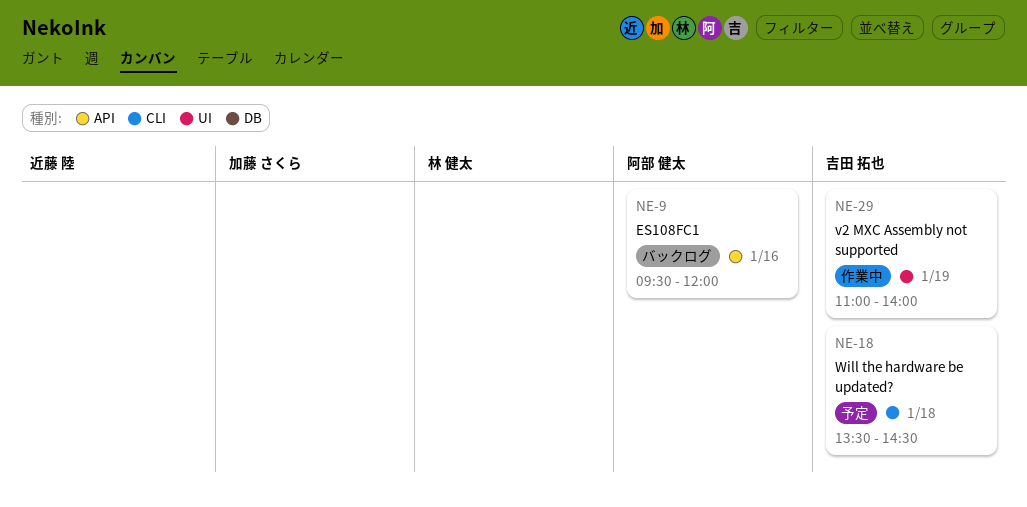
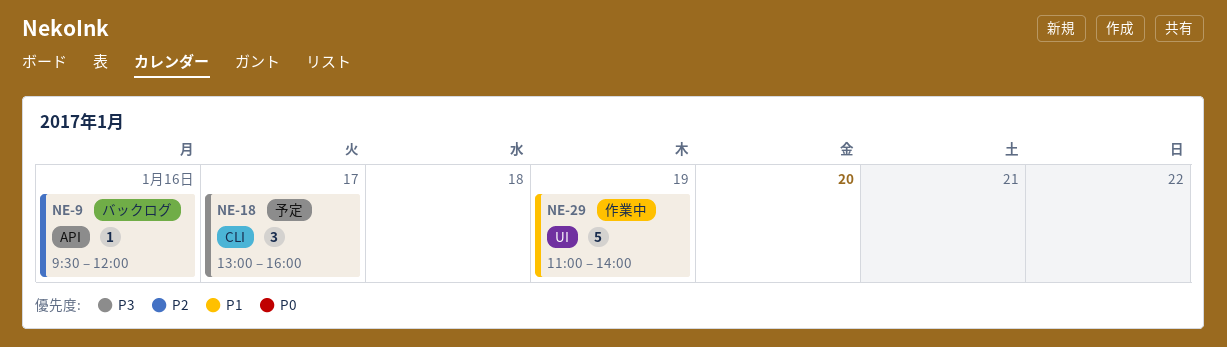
NE-18, day: Jan 18 -> Jan 17
NE-18, begins: 13:30 -> 13:00
NE-18, ends: 14:30 -> 16:00

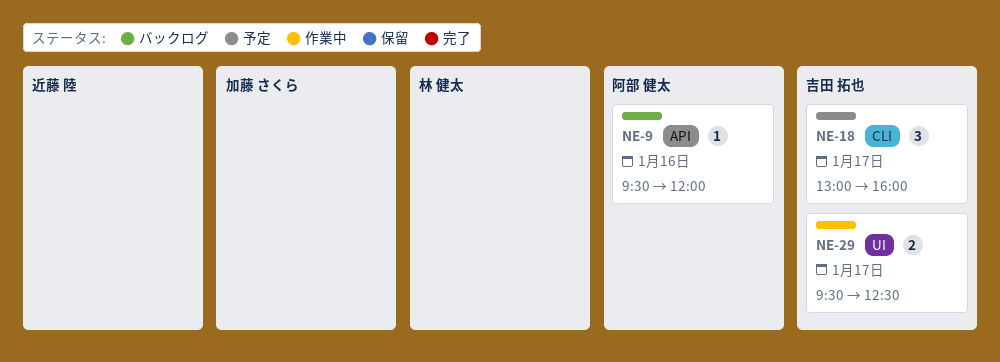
NE-29, estimate: 5 -> 2
NE-29, day: Jan 19 -> Jan 17
NE-29, begins: 11:00 -> 09:30
NE-29, ends: 14:00 -> 12:30

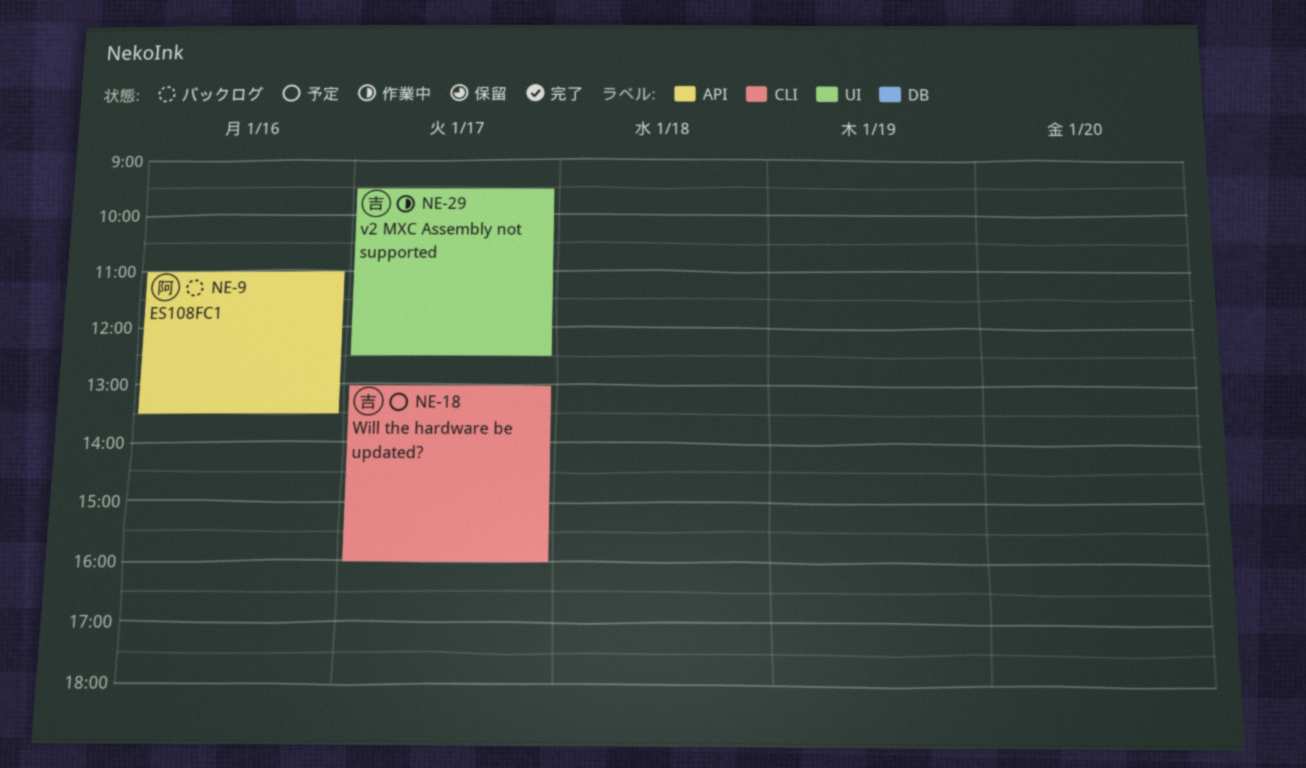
NE-9, begins: 09:30 -> 11:00
NE-9, ends: 12:00 -> 13:30

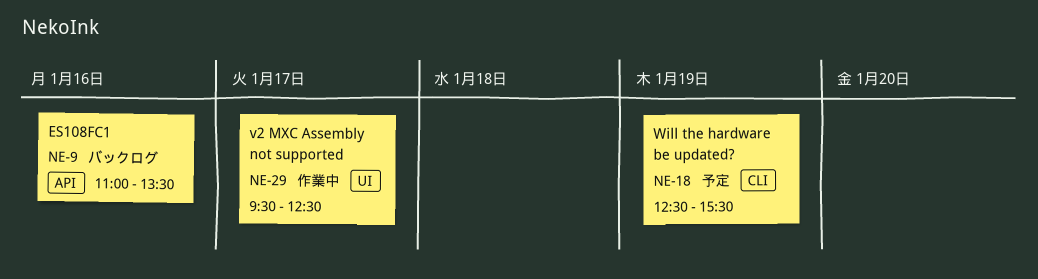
NE-18, day: Jan 17 -> Jan 19
NE-18, begins: 13:00 -> 12:30
NE-18, ends: 16:00 -> 15:30

